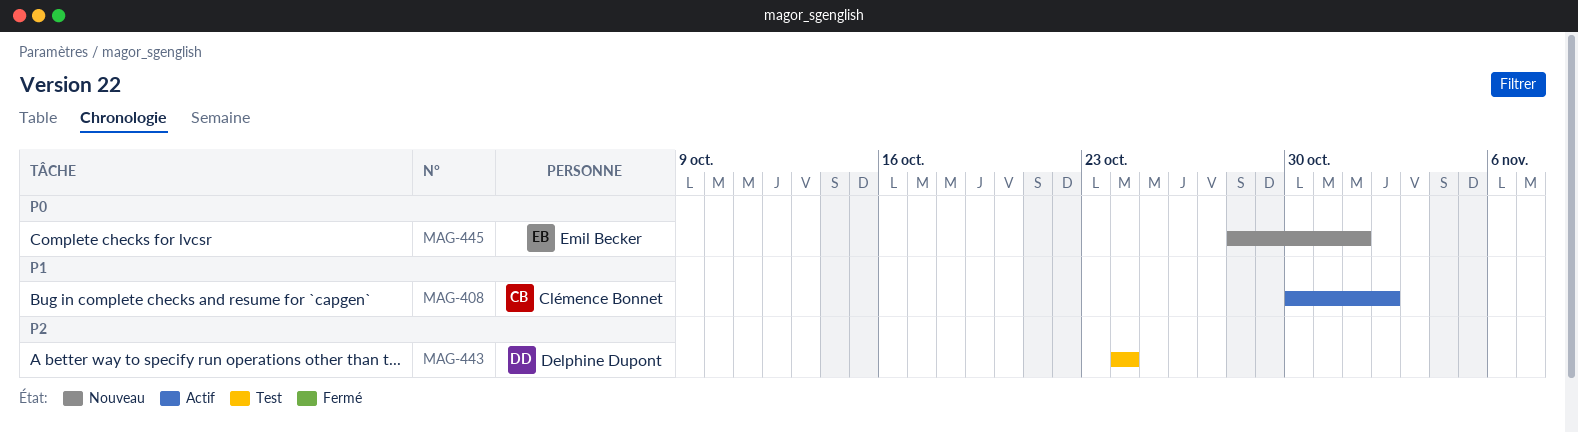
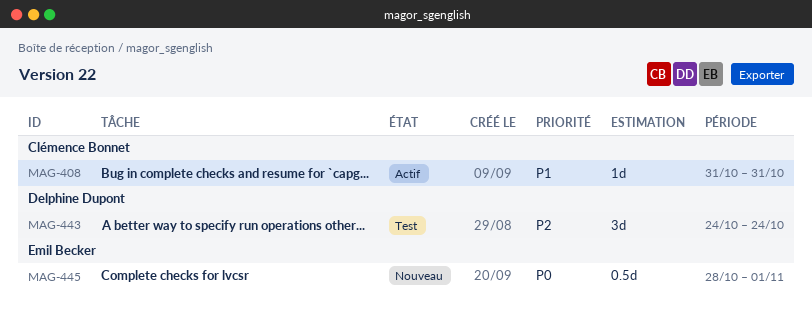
MAG-408, start: Oct 30 -> Oct 31
MAG-408, due: Nov 2 -> Oct 31

